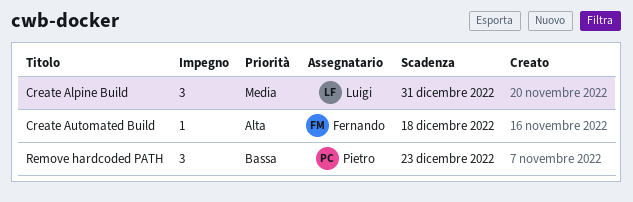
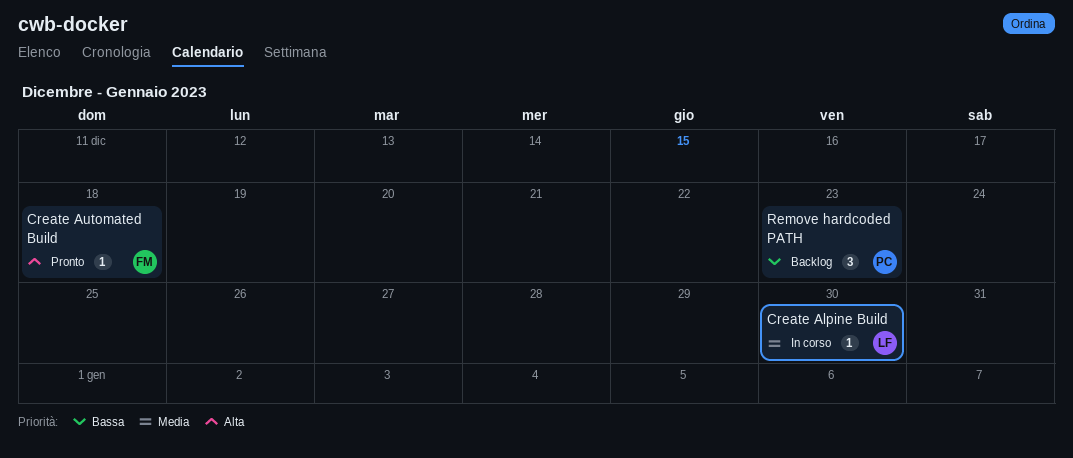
Create Alpine Build, estimate: 3 -> 1
Create Alpine Build, due: Dec 31 -> Dec 30

